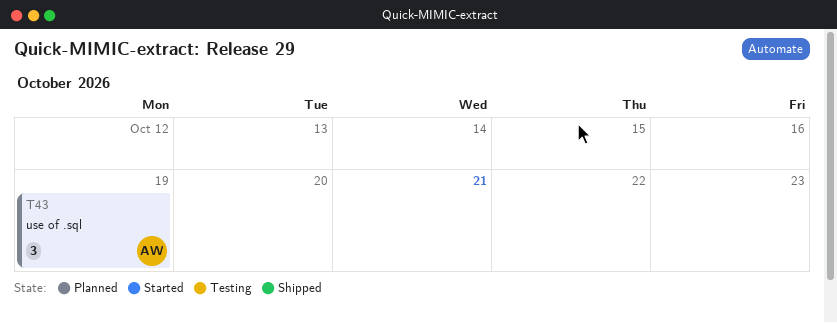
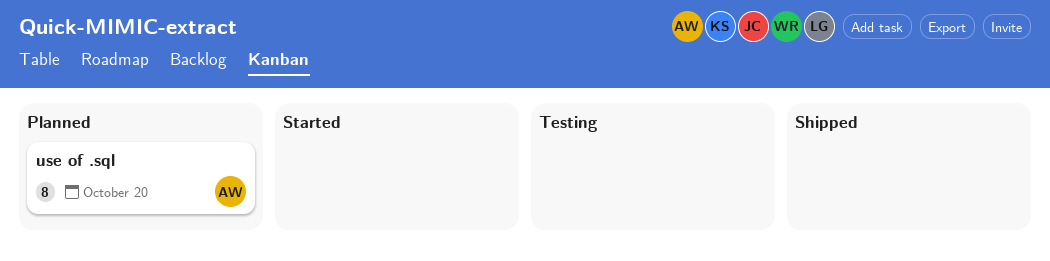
use of .sql, estimate: 3 -> 8
use of .sql, due: Oct 19 -> Oct 20

